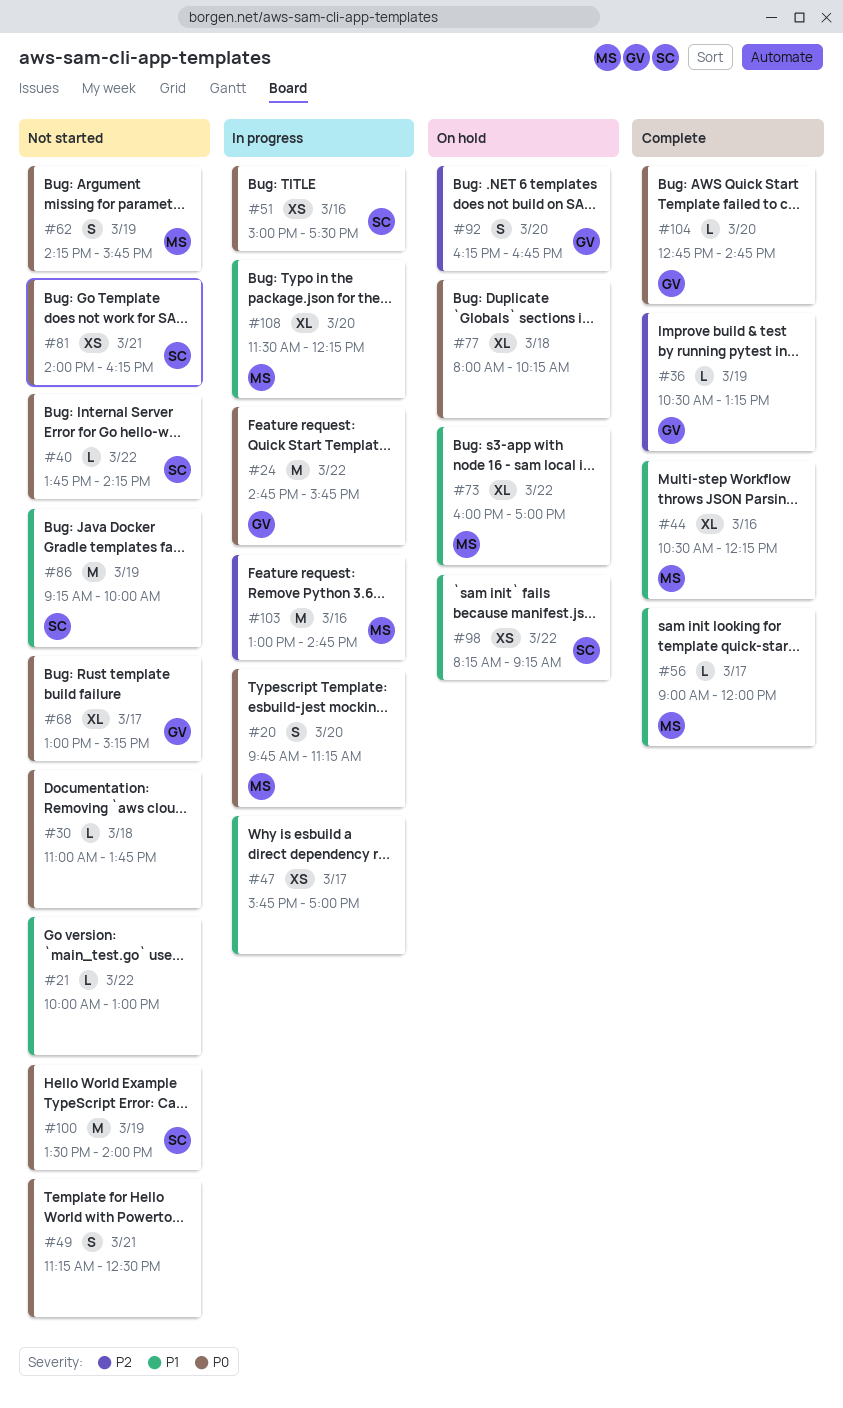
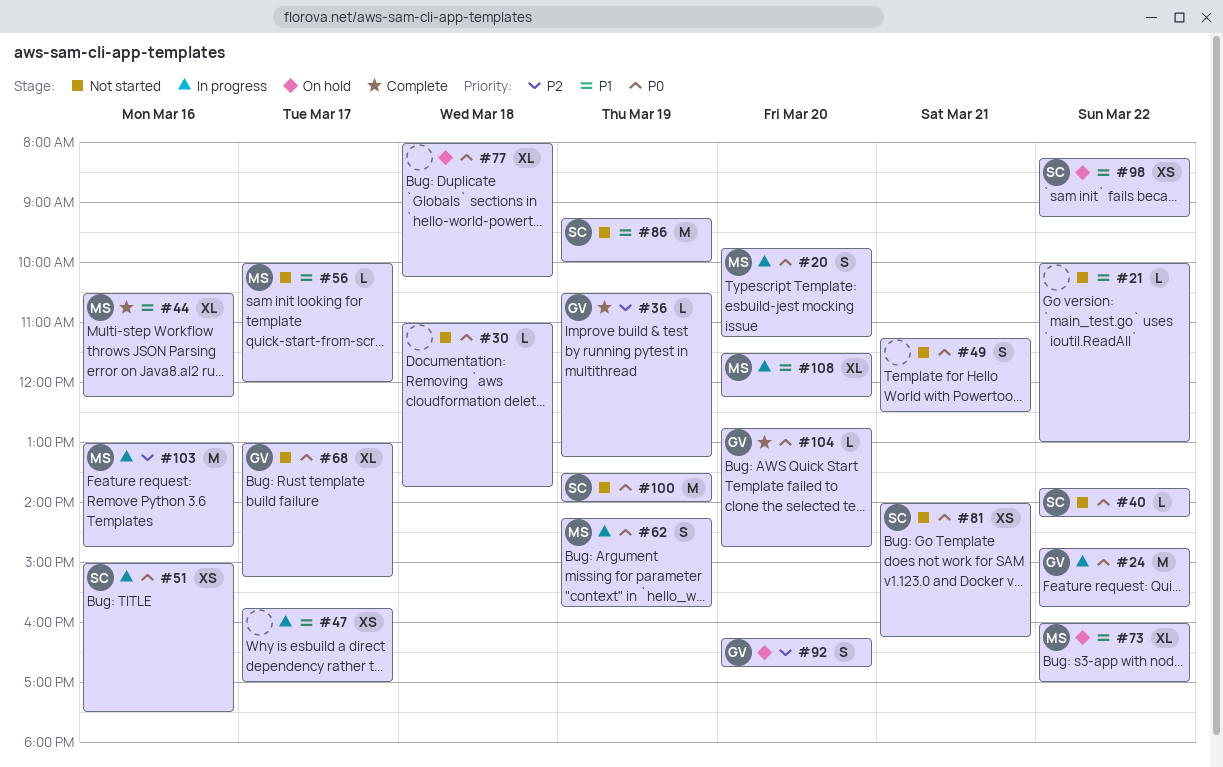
#56, status: Complete -> Not started
#56, begins: 09:00 -> 10:00
#62, status: Not started -> In progress

